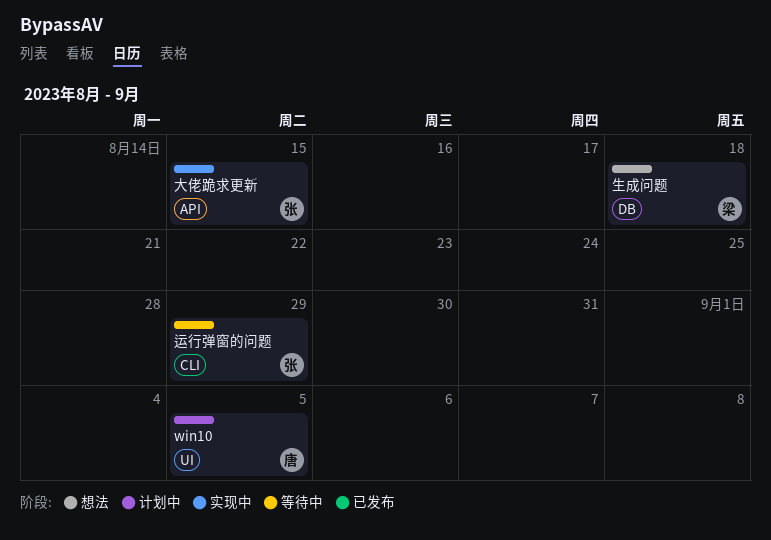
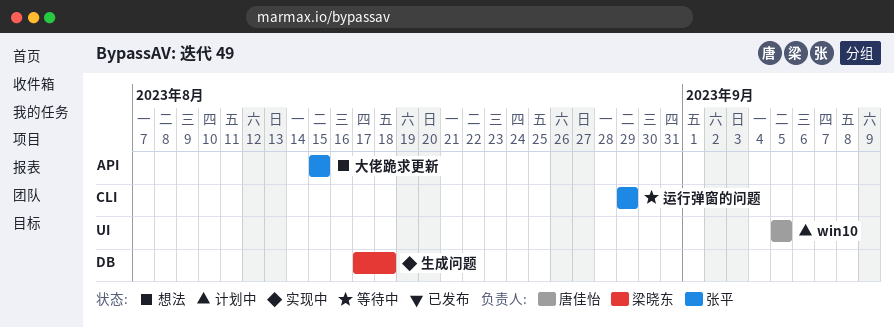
大佬跪求更新, status: 实现中 -> 想法
生成问题, status: 想法 -> 实现中

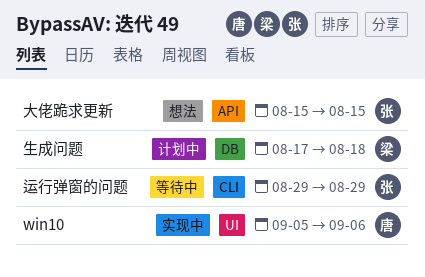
win10, status: 计划中 -> 实现中
win10, due: Sep 5 -> Sep 6
生成问题, status: 实现中 -> 计划中

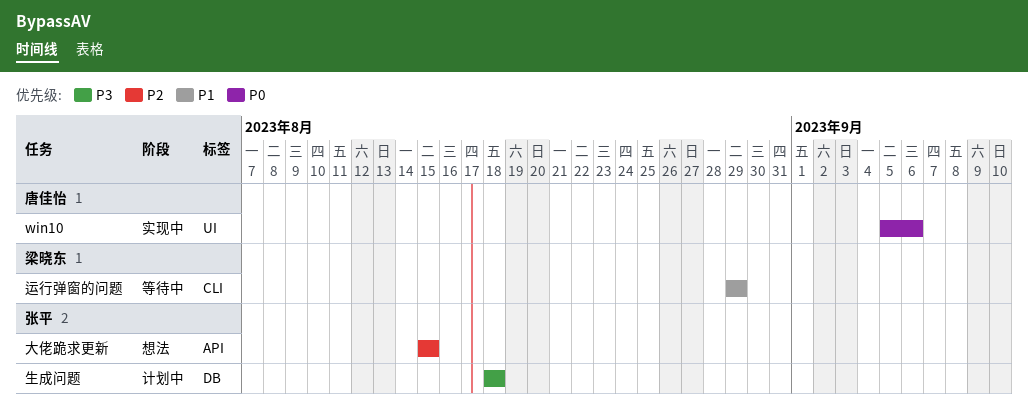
生成问题, owner: 梁晓东 -> 张平
生成问题, start: Aug 17 -> Aug 18
运行弹窗的问题, owner: 张平 -> 梁晓东

